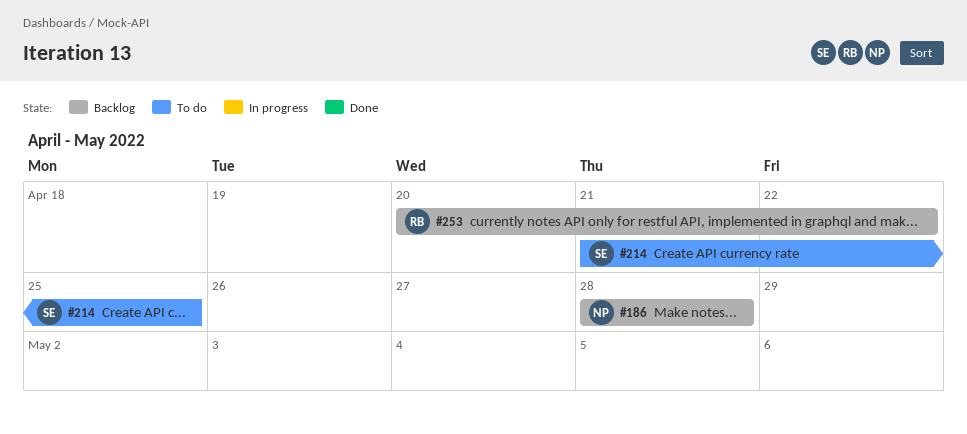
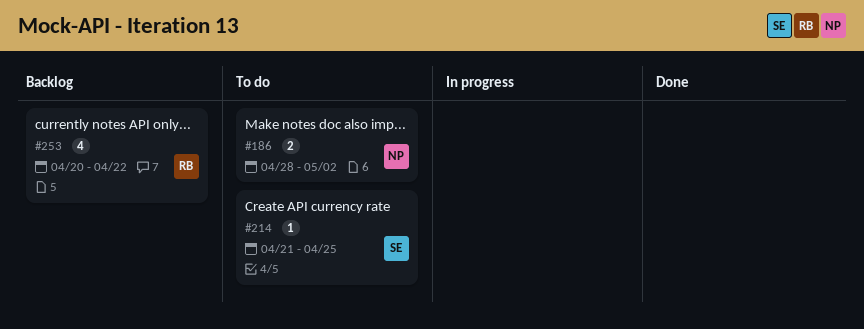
#186, status: Backlog -> To do
#186, due: Apr 28 -> May 2

